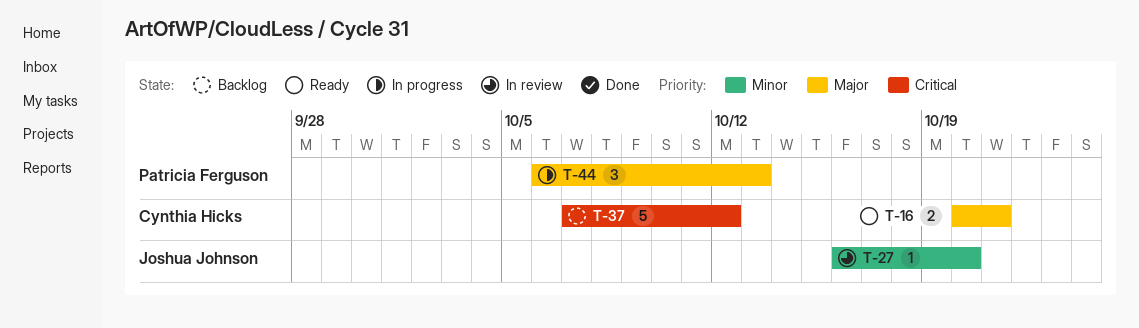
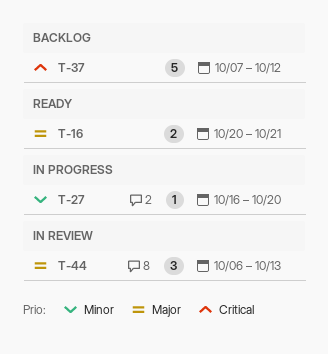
T-27, status: In review -> In progress
T-44, status: In progress -> In review

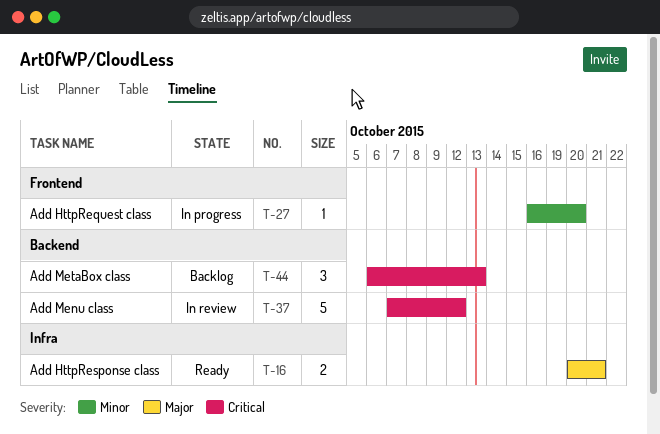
T-37, status: Backlog -> In review
T-44, status: In review -> Backlog
T-44, priority: Major -> Critical

